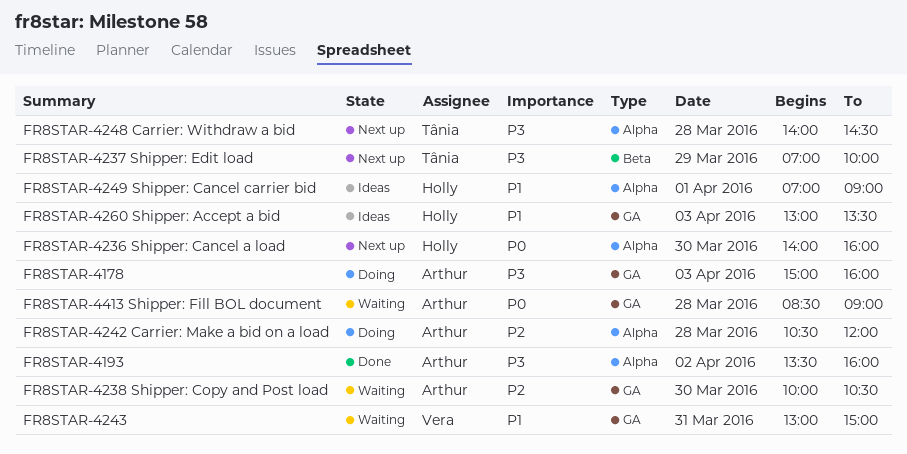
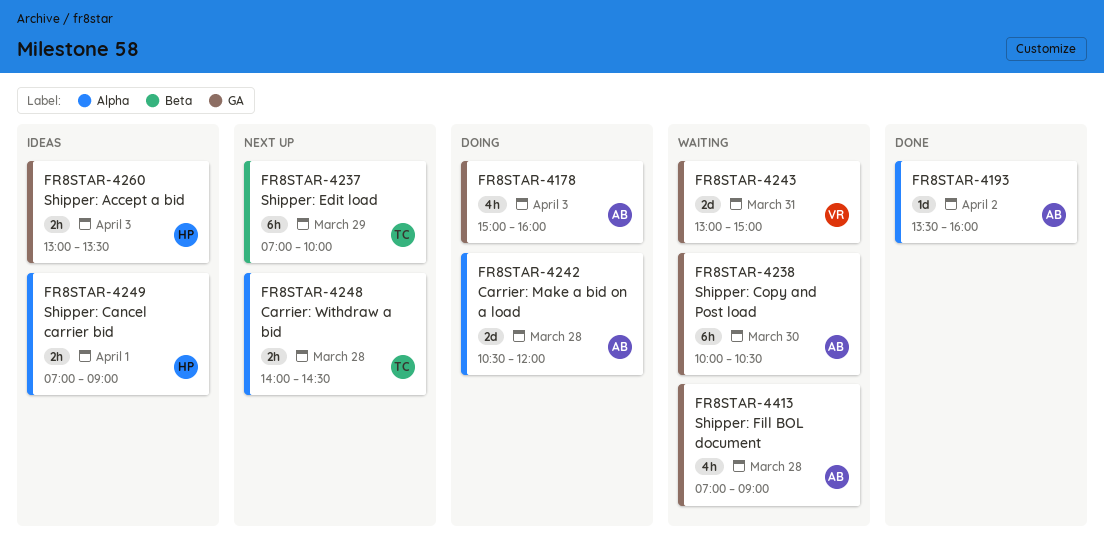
FR8STAR-4236 Shipper: Cancel a load: present -> none
FR8STAR-4413 Shipper: Fill BOL document, begins: 08:30 -> 07:00

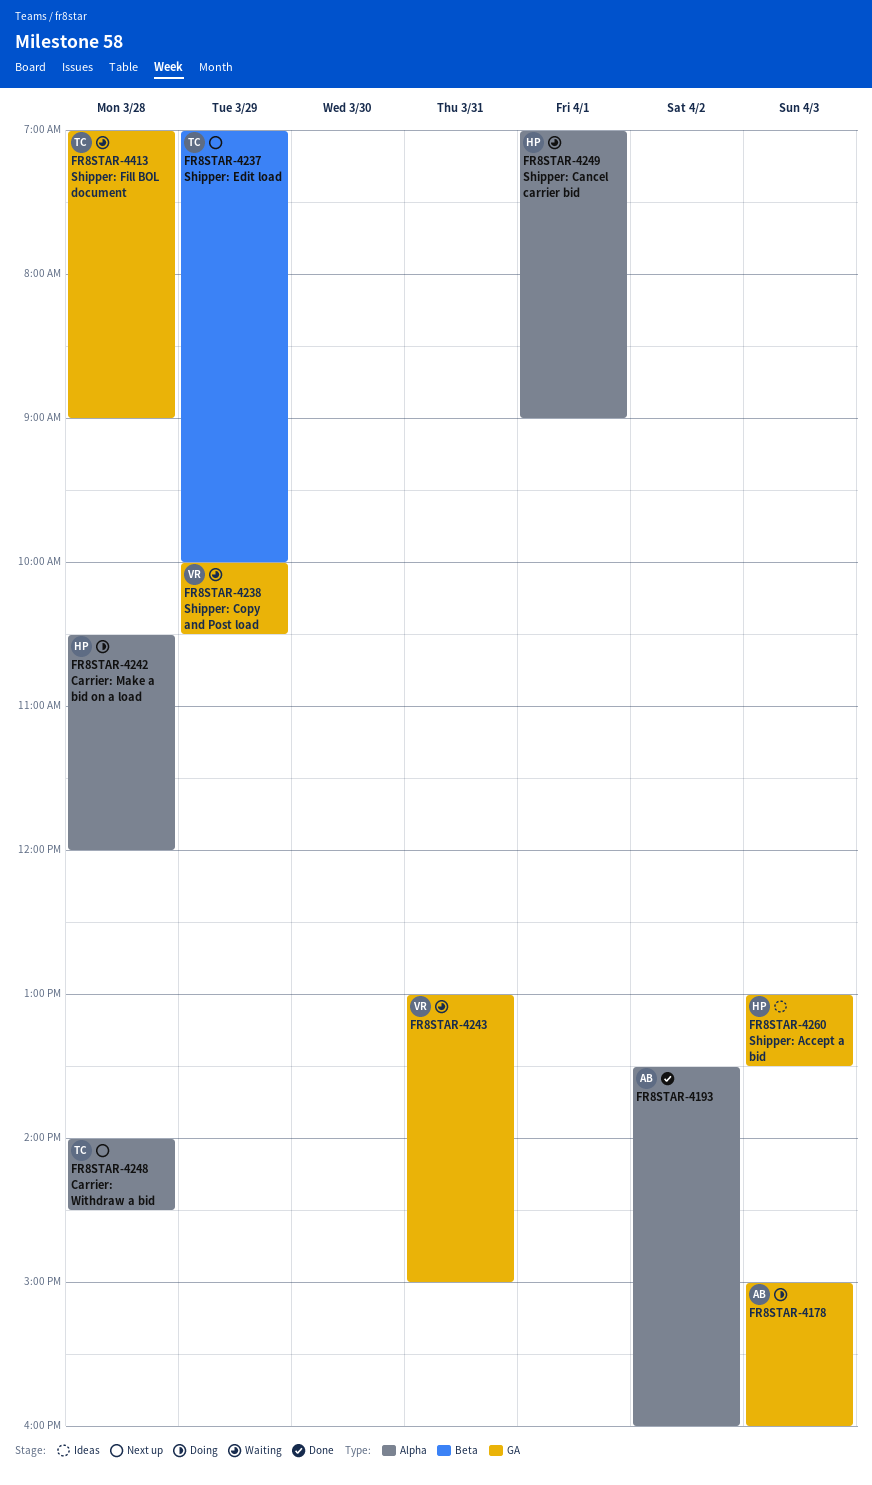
FR8STAR-4238 Shipper: Copy and Post load, owner: AB -> VR
FR8STAR-4238 Shipper: Copy and Post load, day: Mar 30 -> Mar 29
FR8STAR-4242 Carrier: Make a bid on a load, owner: AB -> HP
FR8STAR-4249 Shipper: Cancel carrier bid, status: Ideas -> Waiting
FR8STAR-4413 Shipper: Fill BOL document, owner: AB -> TC

